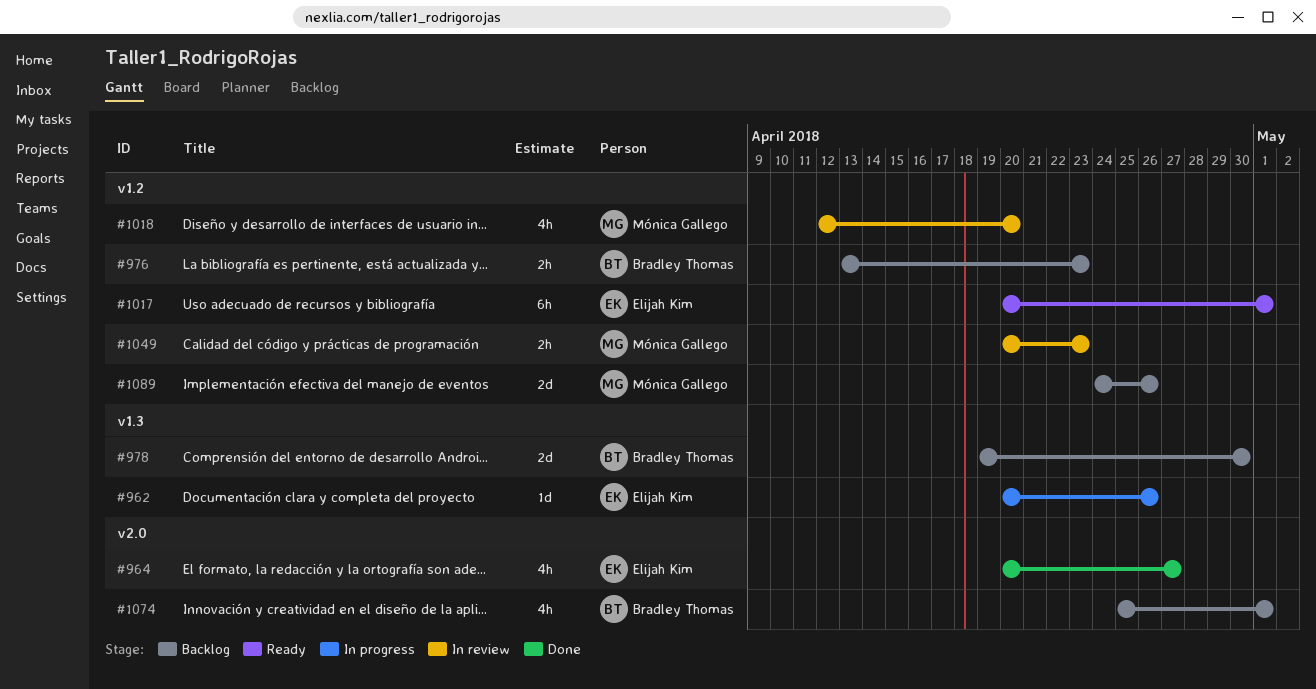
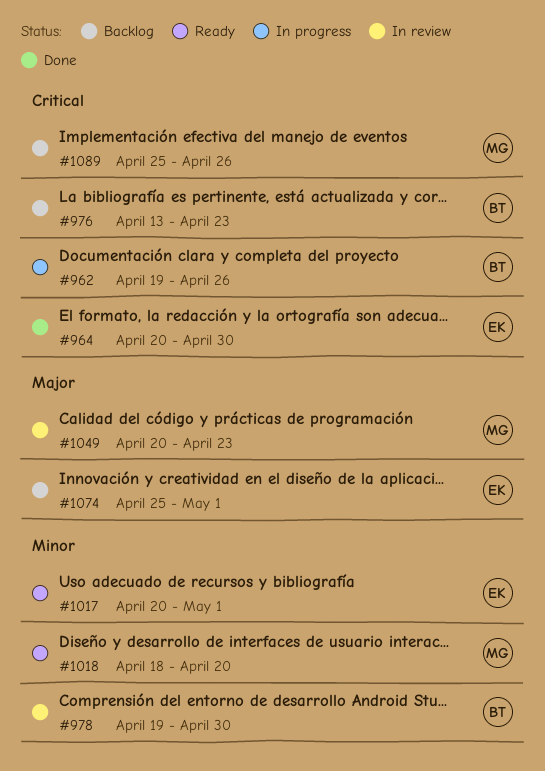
#962, owner: Elijah Kim -> Bradley Thomas
#962, start: Apr 20 -> Apr 19
#964, due: Apr 27 -> Apr 30
#978, status: Backlog -> In review
#1018, status: In review -> Ready
#1018, start: Apr 12 -> Apr 18
#1074, owner: Bradley Thomas -> Elijah Kim
#1089, start: Apr 24 -> Apr 25

